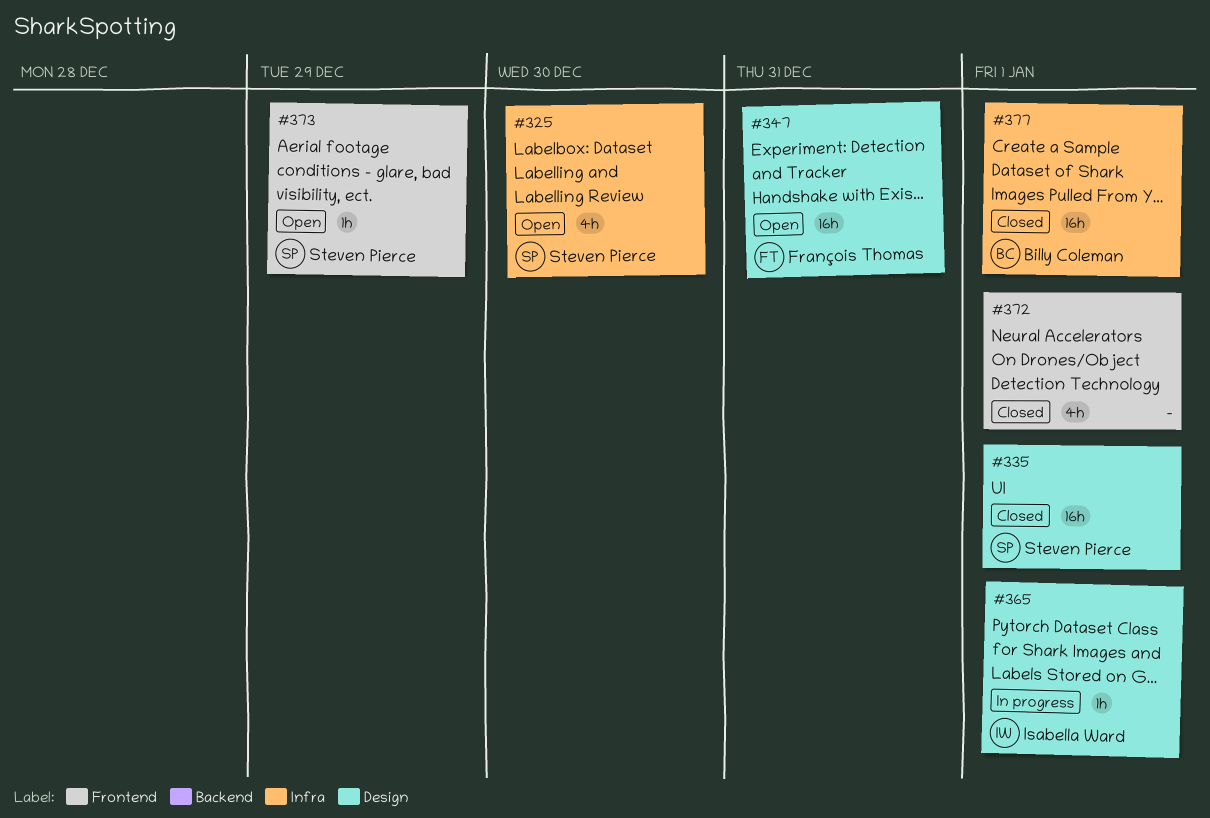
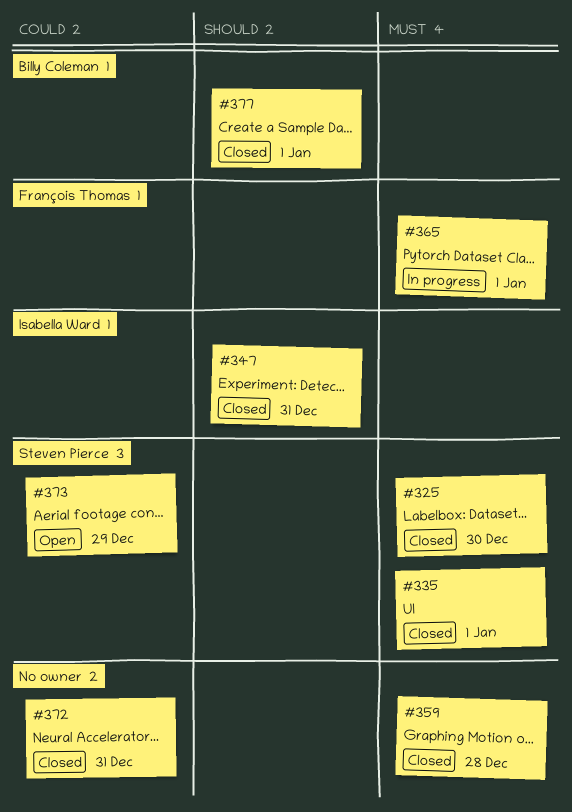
#325, status: Open -> Closed
#347, status: Open -> Closed
#347, owner: François Thomas -> Isabella Ward
#359: none -> present
#365, owner: Isabella Ward -> François Thomas
#372, due: Jan 1 -> Dec 31

